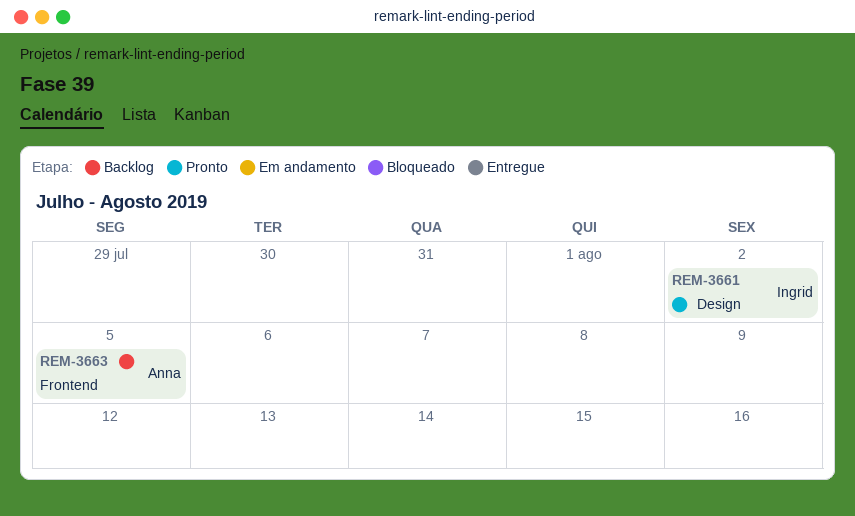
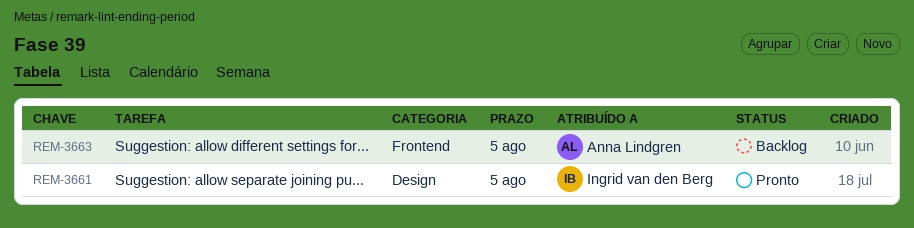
REM-3661, due: Aug 2 -> Aug 5

